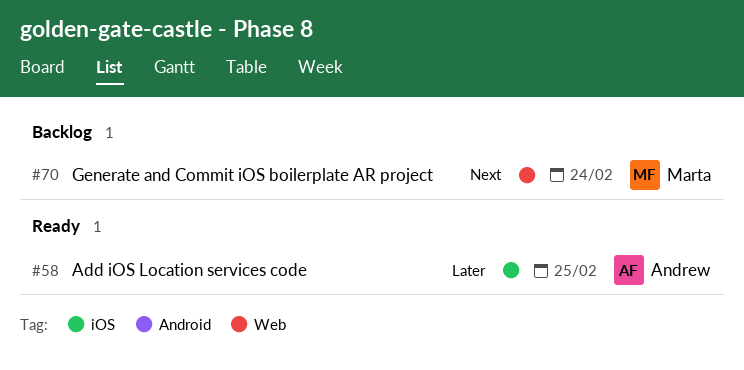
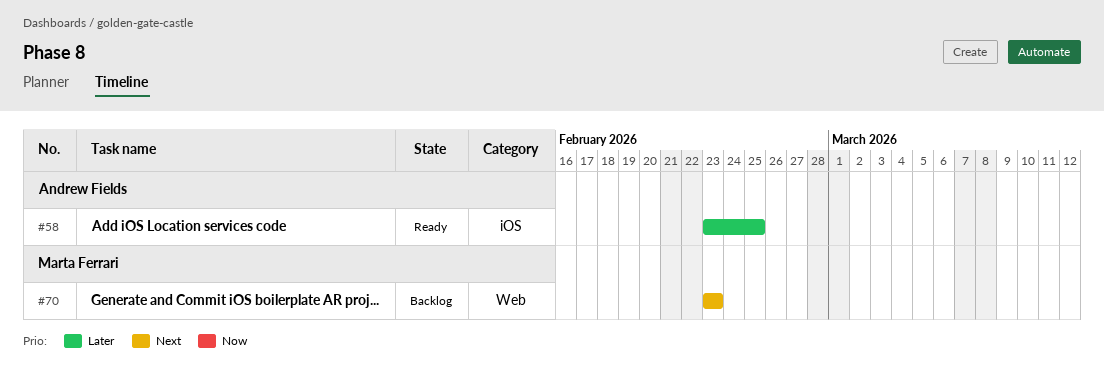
#70, due: Feb 24 -> Feb 23

